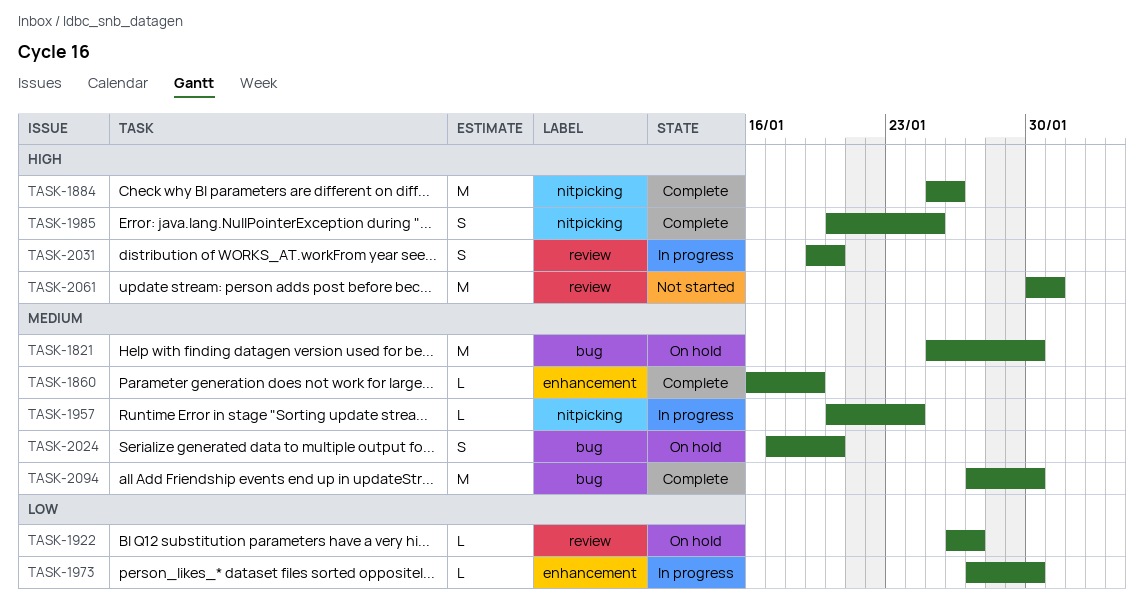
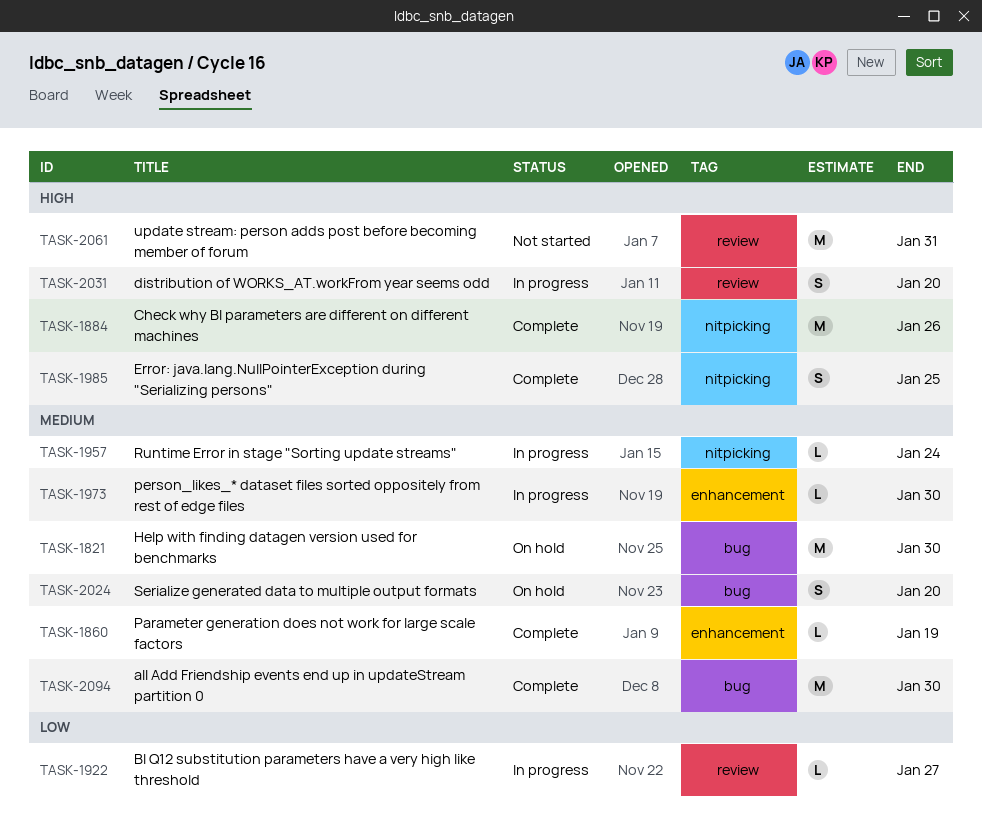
TASK-1922, status: On hold -> In progress
TASK-1973, priority: Low -> Medium

